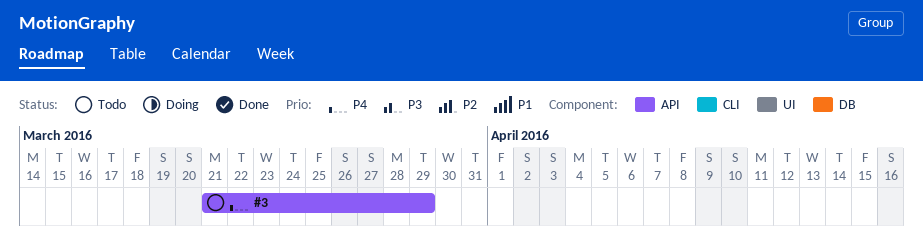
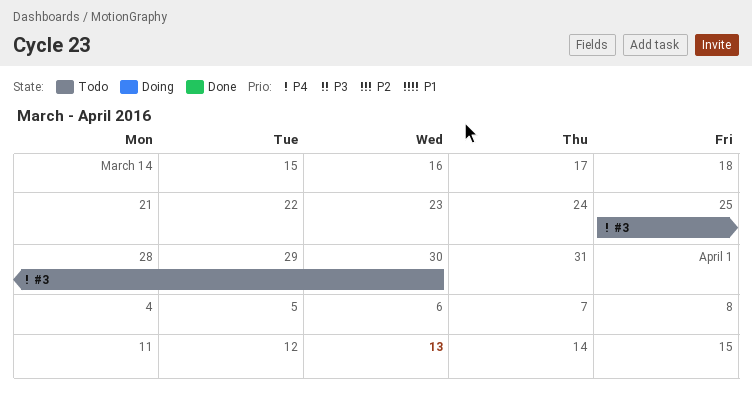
#3, start: Mar 21 -> Mar 25
#3, due: Mar 29 -> Mar 30

